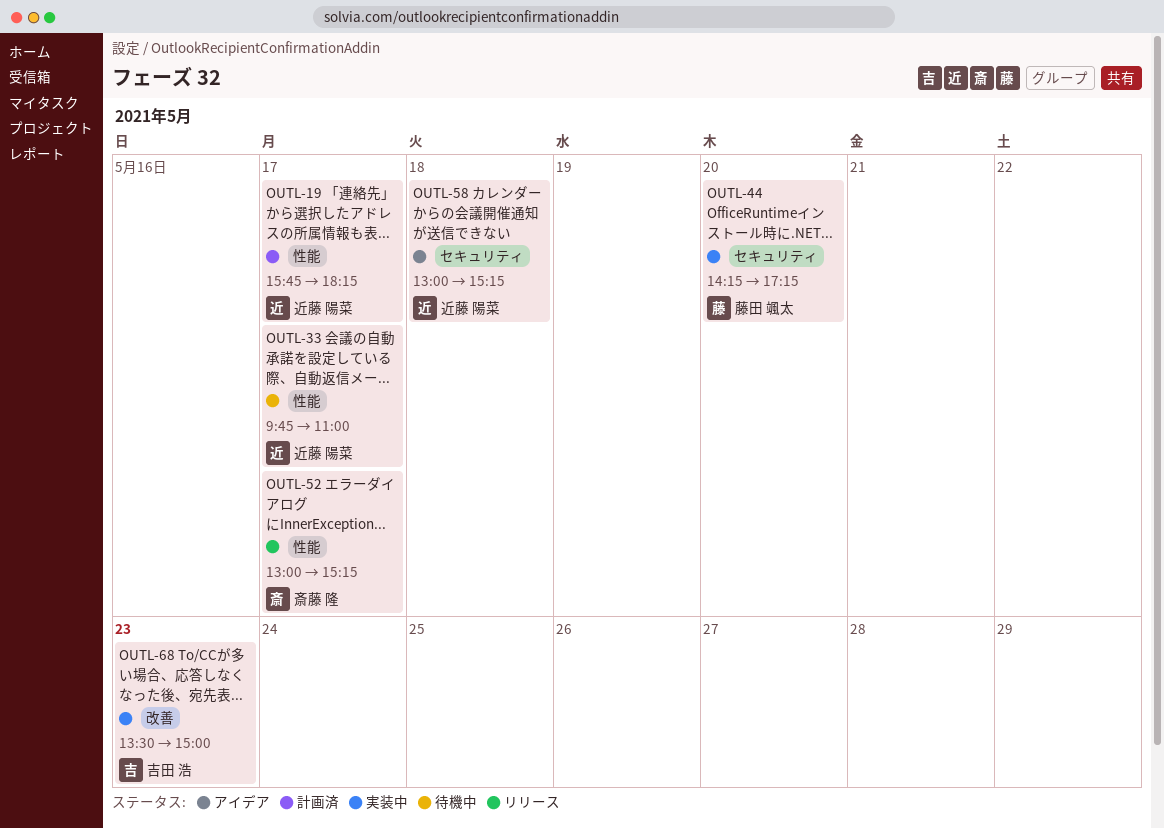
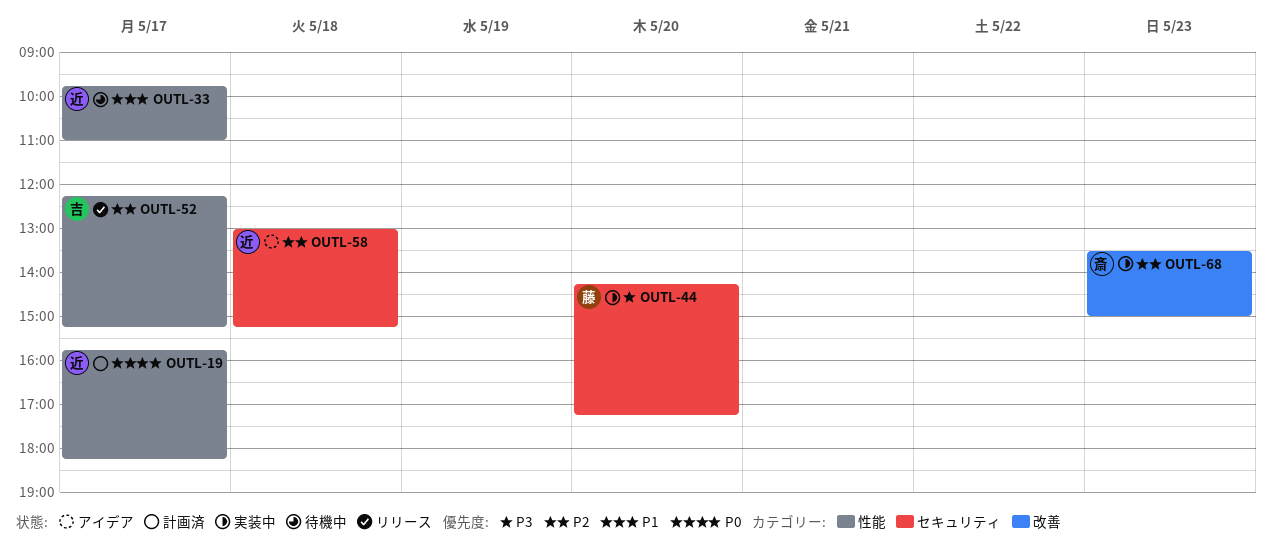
OUTL-52, owner: 斎藤 隆 -> 吉田 浩
OUTL-52, begins: 13:00 -> 12:15
OUTL-68, owner: 吉田 浩 -> 斎藤 隆

